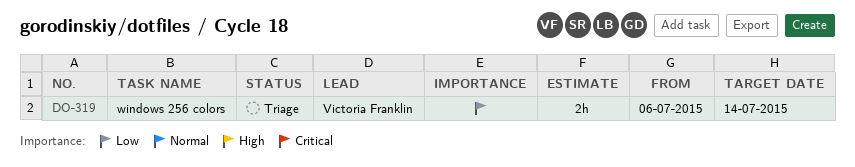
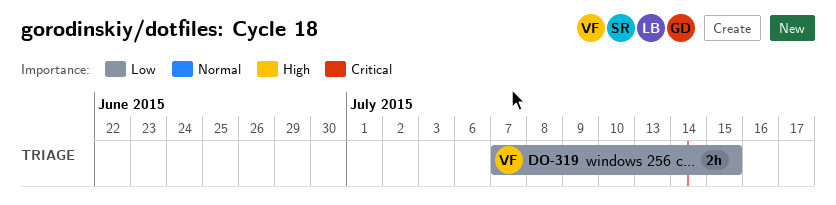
DO-319, start: Jul 6 -> Jul 7
DO-319, due: Jul 14 -> Jul 15

